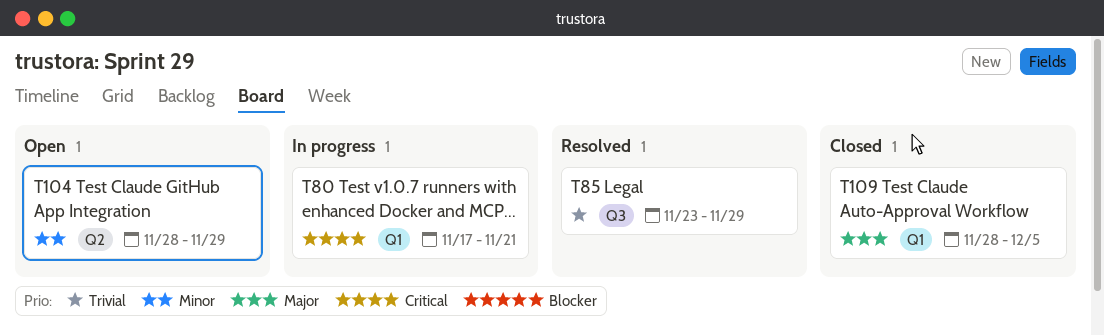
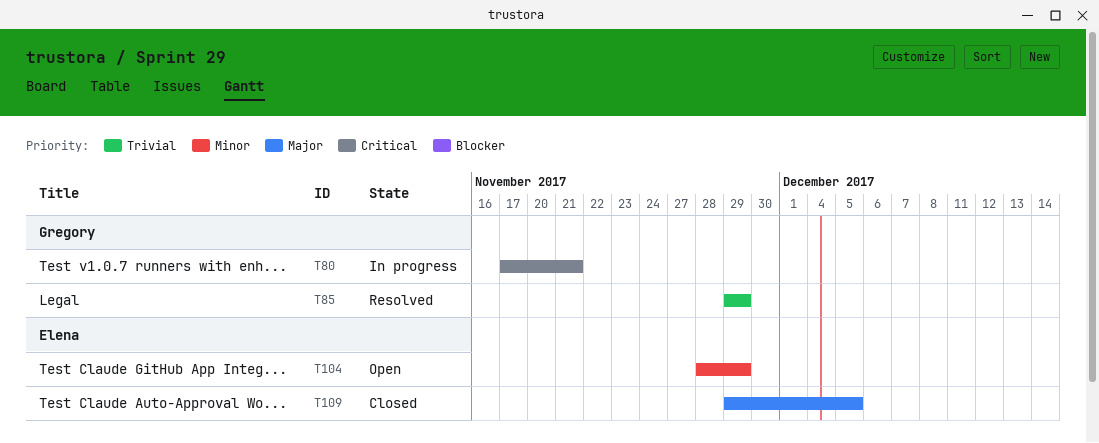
T85, start: Nov 23 -> Nov 29
T109, start: Nov 28 -> Nov 29

